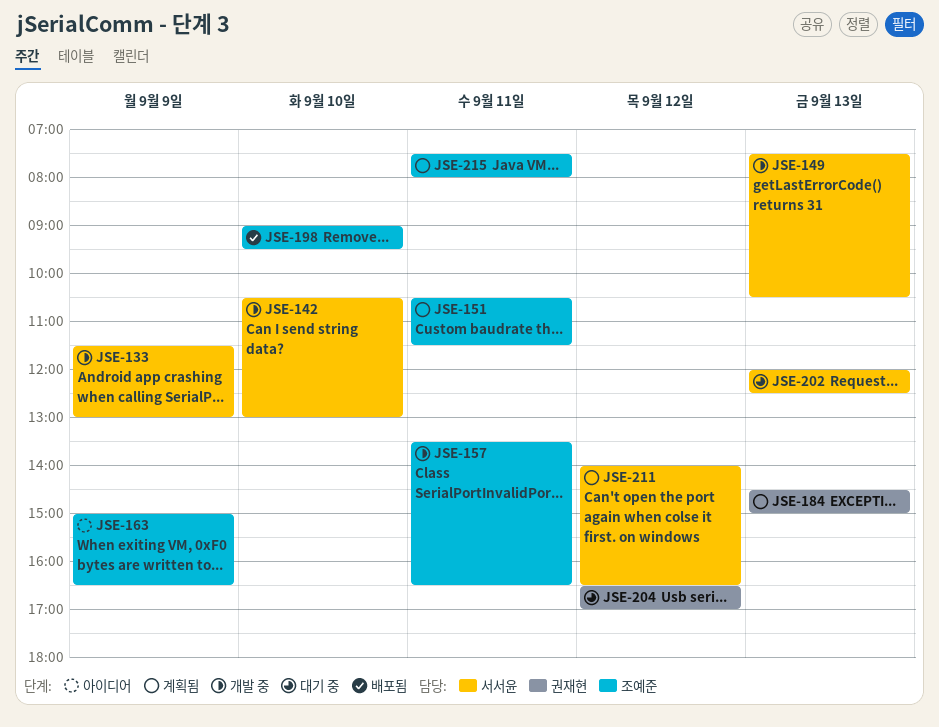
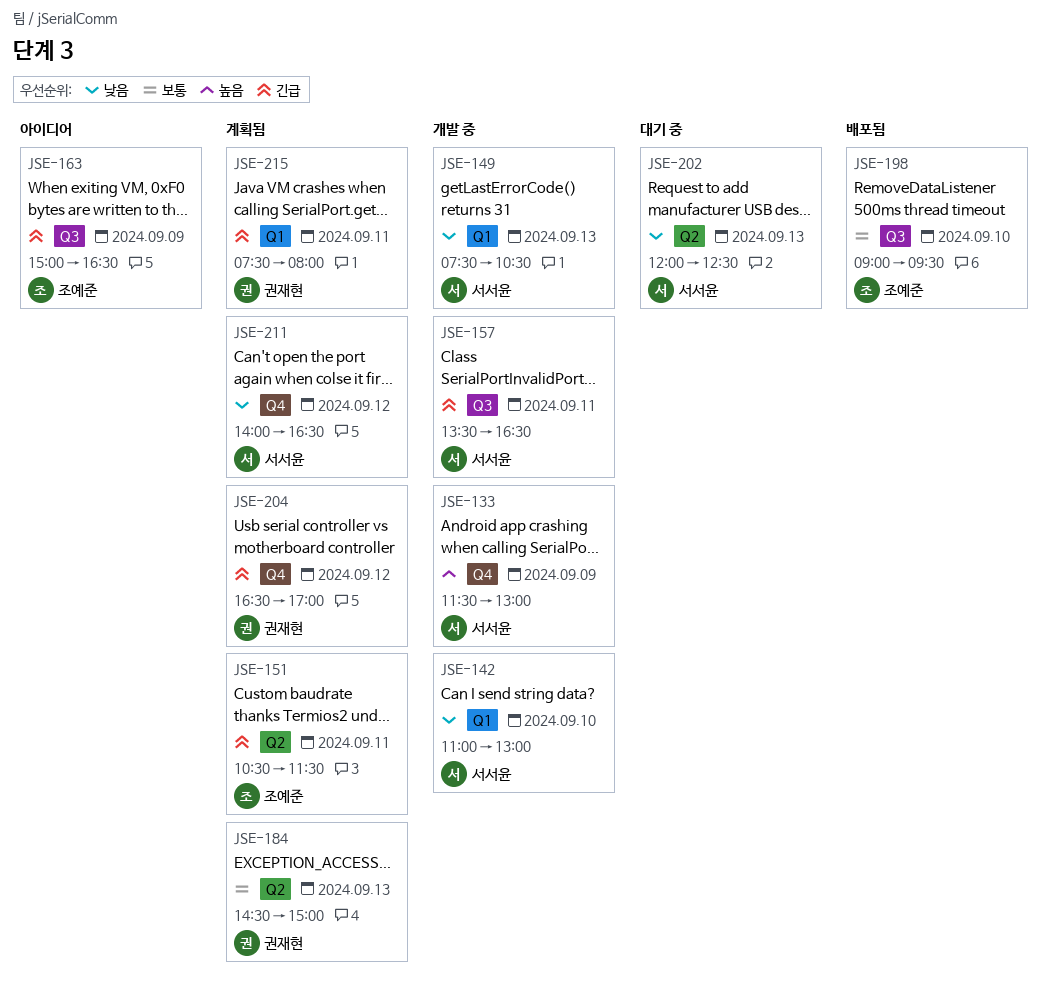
JSE-142, begins: 10:30 -> 11:00
JSE-157, owner: 조예준 -> 서서윤
JSE-204, status: 대기 중 -> 계획됨
JSE-215, owner: 조예준 -> 권재현

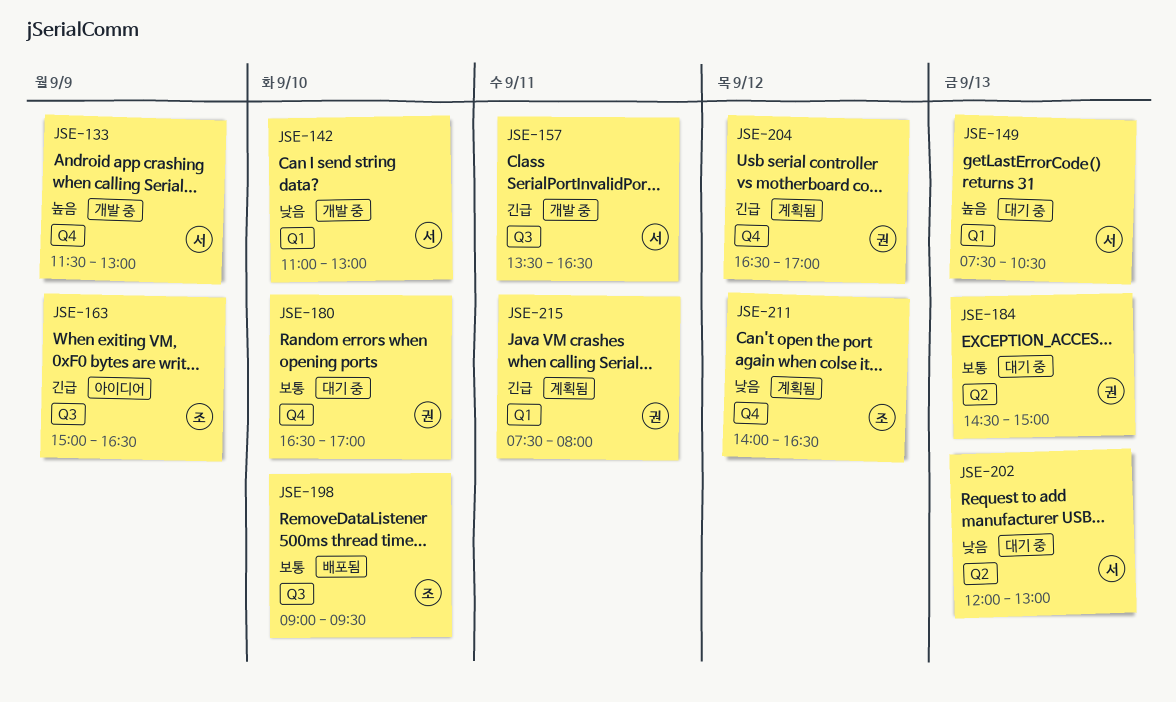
JSE-149, status: 개발 중 -> 대기 중
JSE-149, priority: 낮음 -> 높음
JSE-151: present -> none
JSE-180: none -> present
JSE-184, status: 계획됨 -> 대기 중
JSE-202, ends: 12:30 -> 13:00
JSE-211, owner: 서서윤 -> 조예준

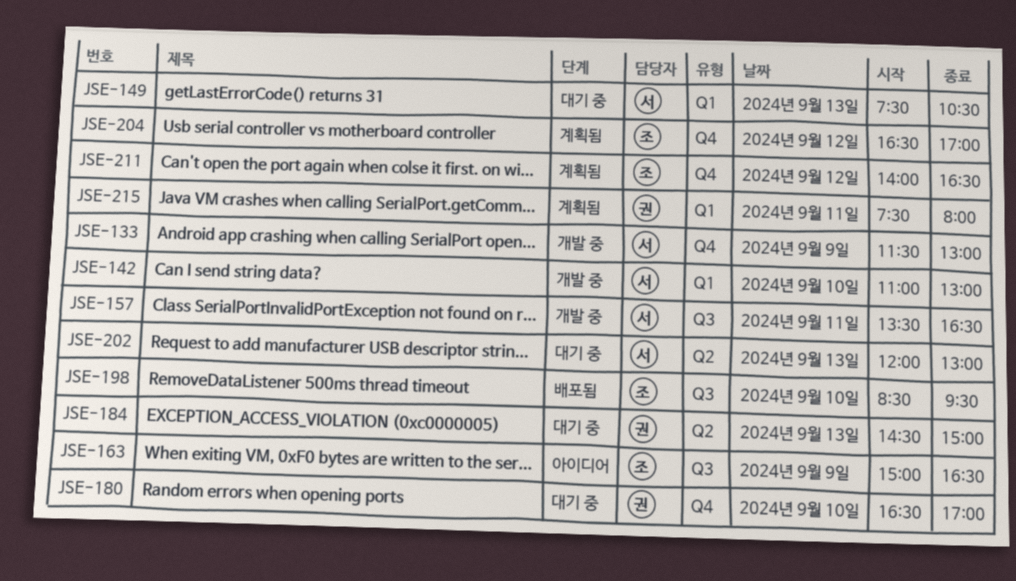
JSE-198, begins: 09:00 -> 08:30
JSE-204, owner: 권 -> 조

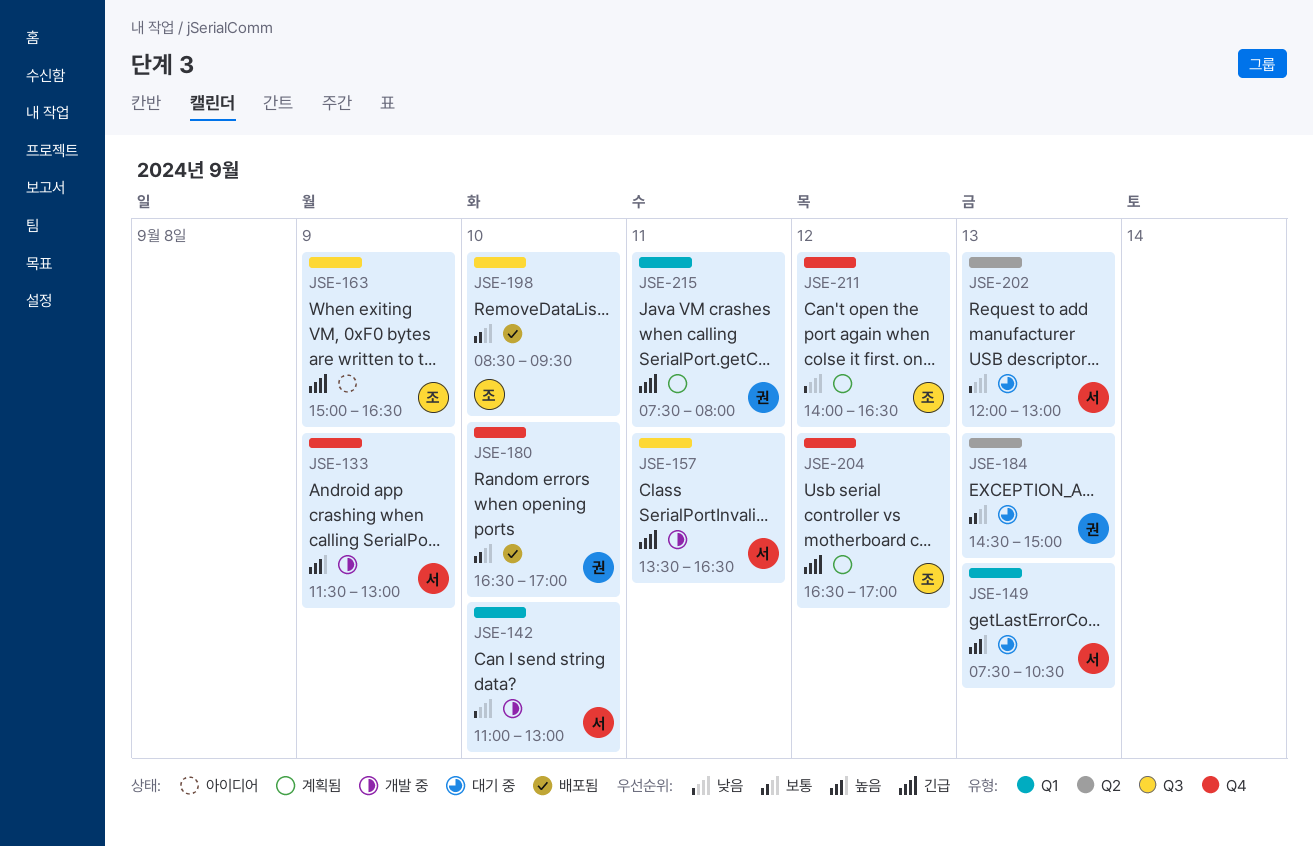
JSE-180, status: 대기 중 -> 배포됨

